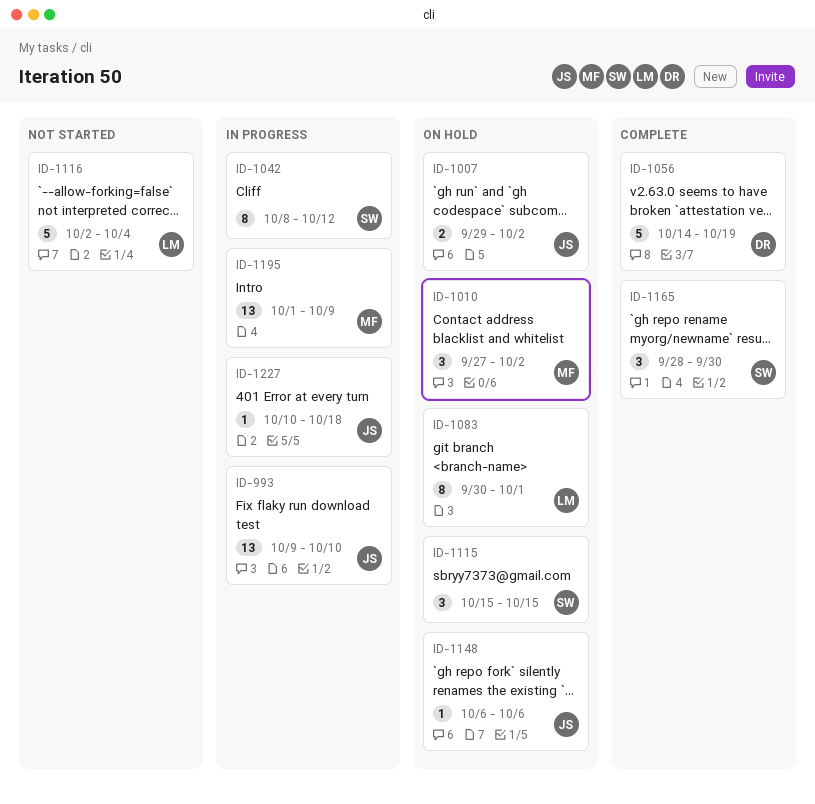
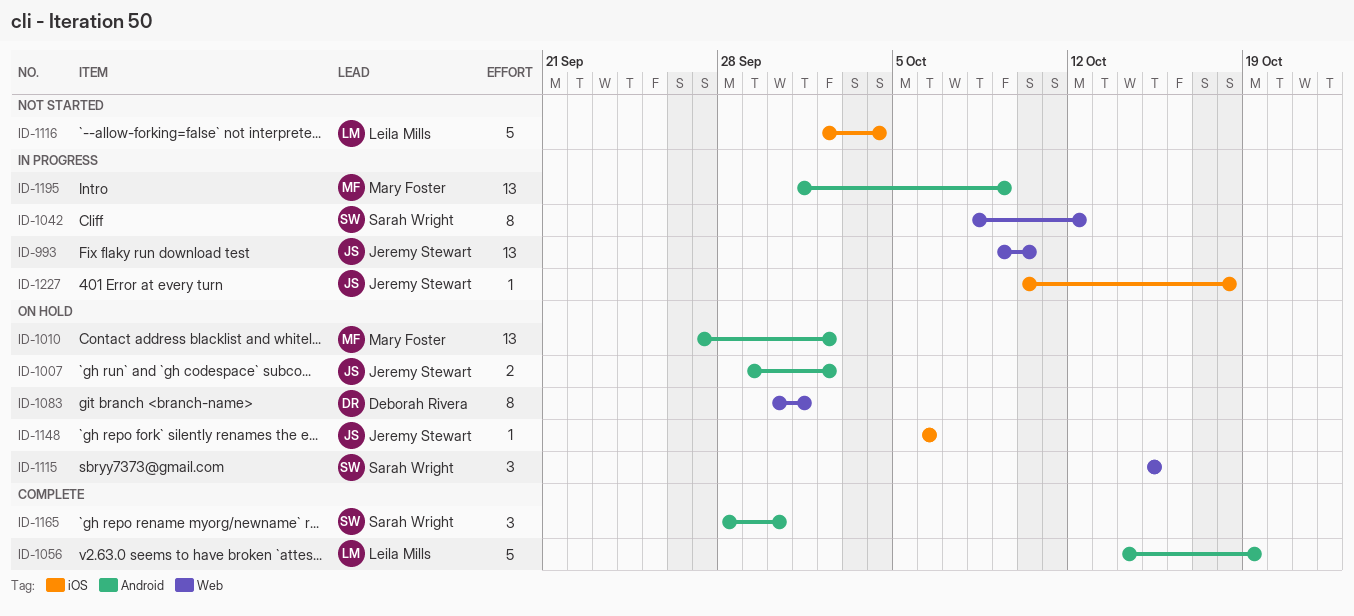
ID-1010, estimate: 3 -> 13
ID-1056, owner: Deborah Rivera -> Leila Mills
ID-1083, owner: Leila Mills -> Deborah Rivera

